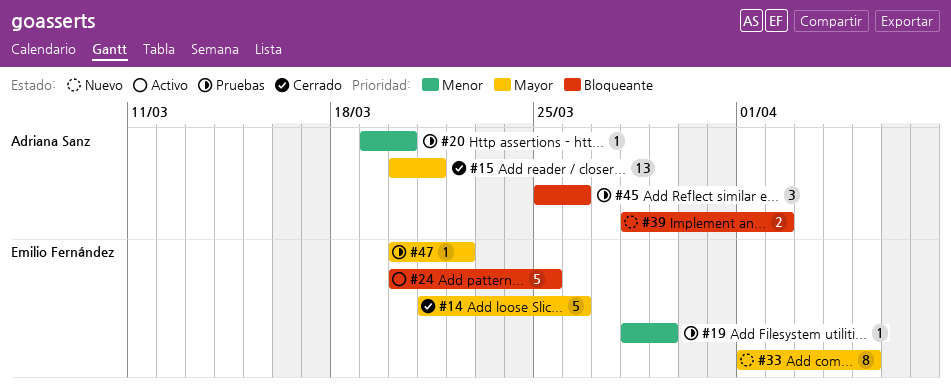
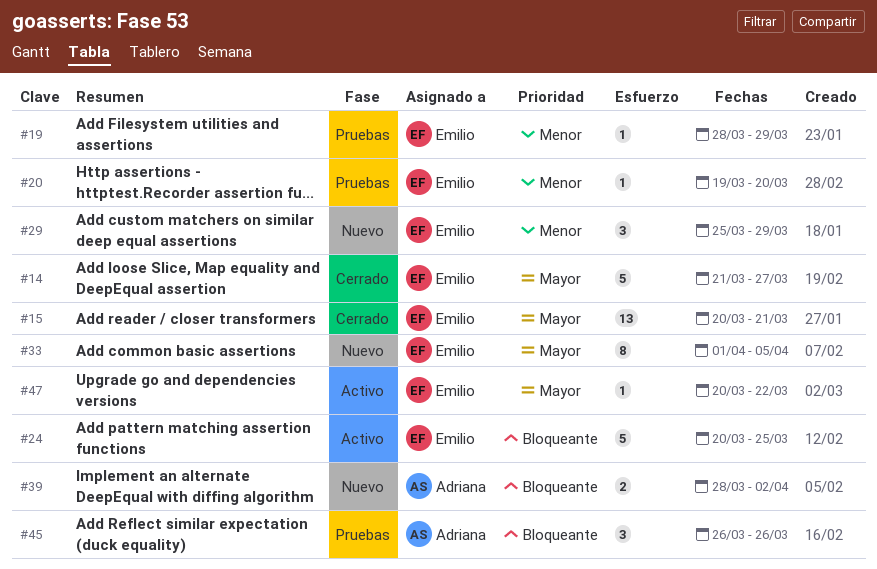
#14, due: Mar 26 -> Mar 27
#15, owner: Adriana Sanz -> Emilio Fernández
#20, owner: Adriana Sanz -> Emilio Fernández
#29: none -> present
#45, start: Mar 25 -> Mar 26
#47, status: Pruebas -> Activo

